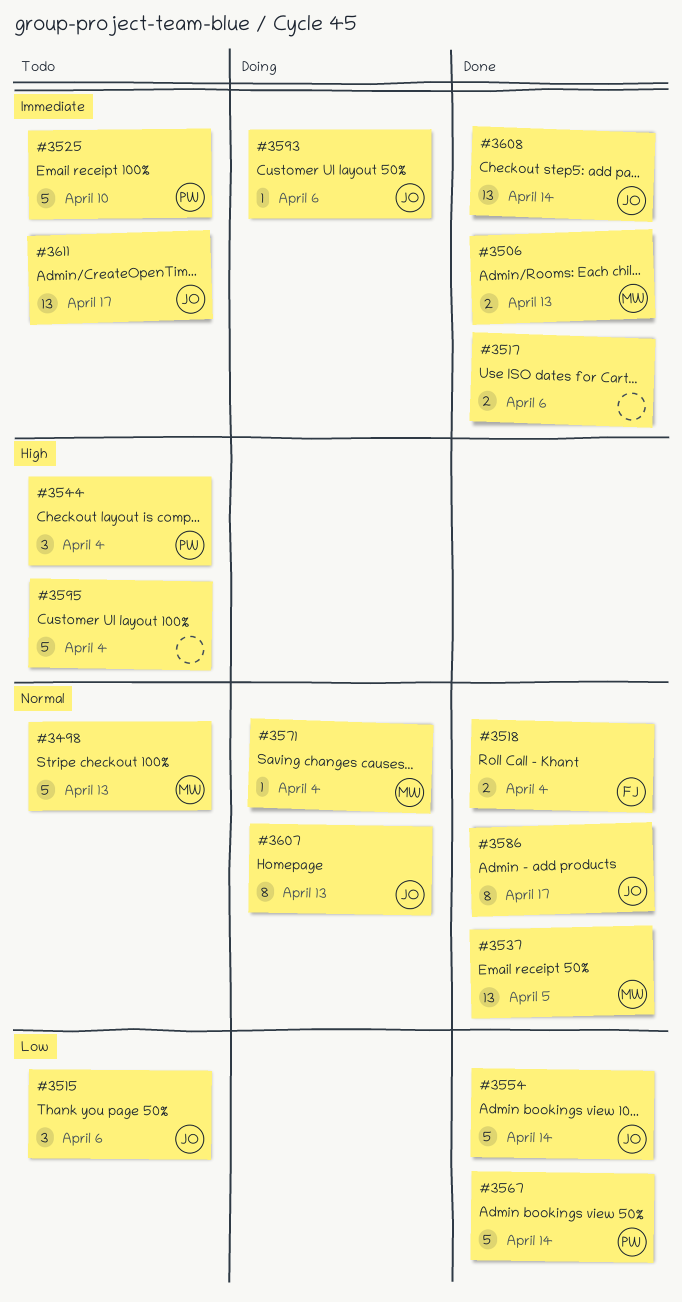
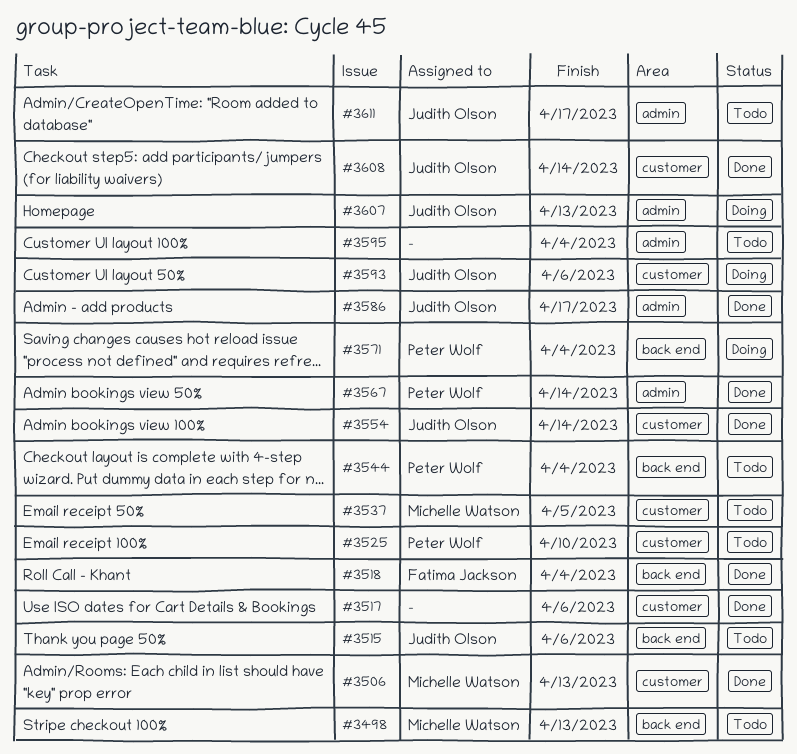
#3537, status: Done -> Todo
#3571, owner: Michelle Watson -> Peter Wolf

